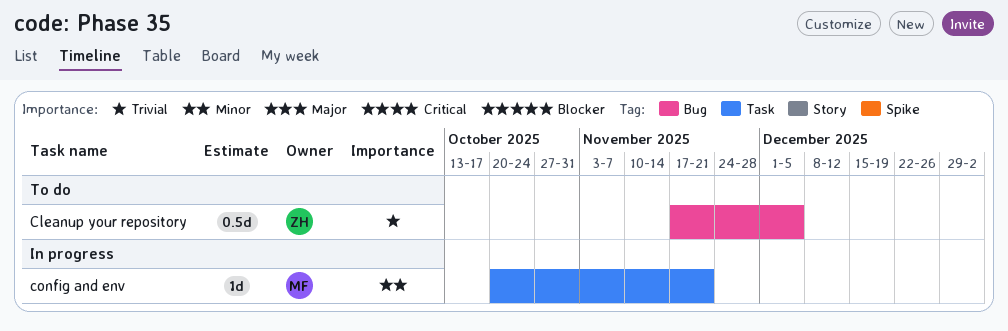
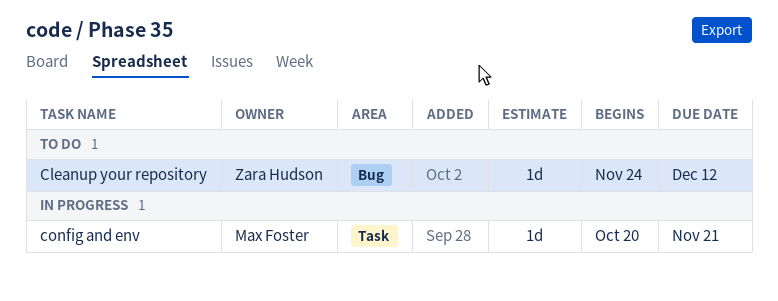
Cleanup your repository, estimate: 0.5d -> 1d
Cleanup your repository, start: Nov 17 -> Nov 24
Cleanup your repository, due: Dec 5 -> Dec 12

